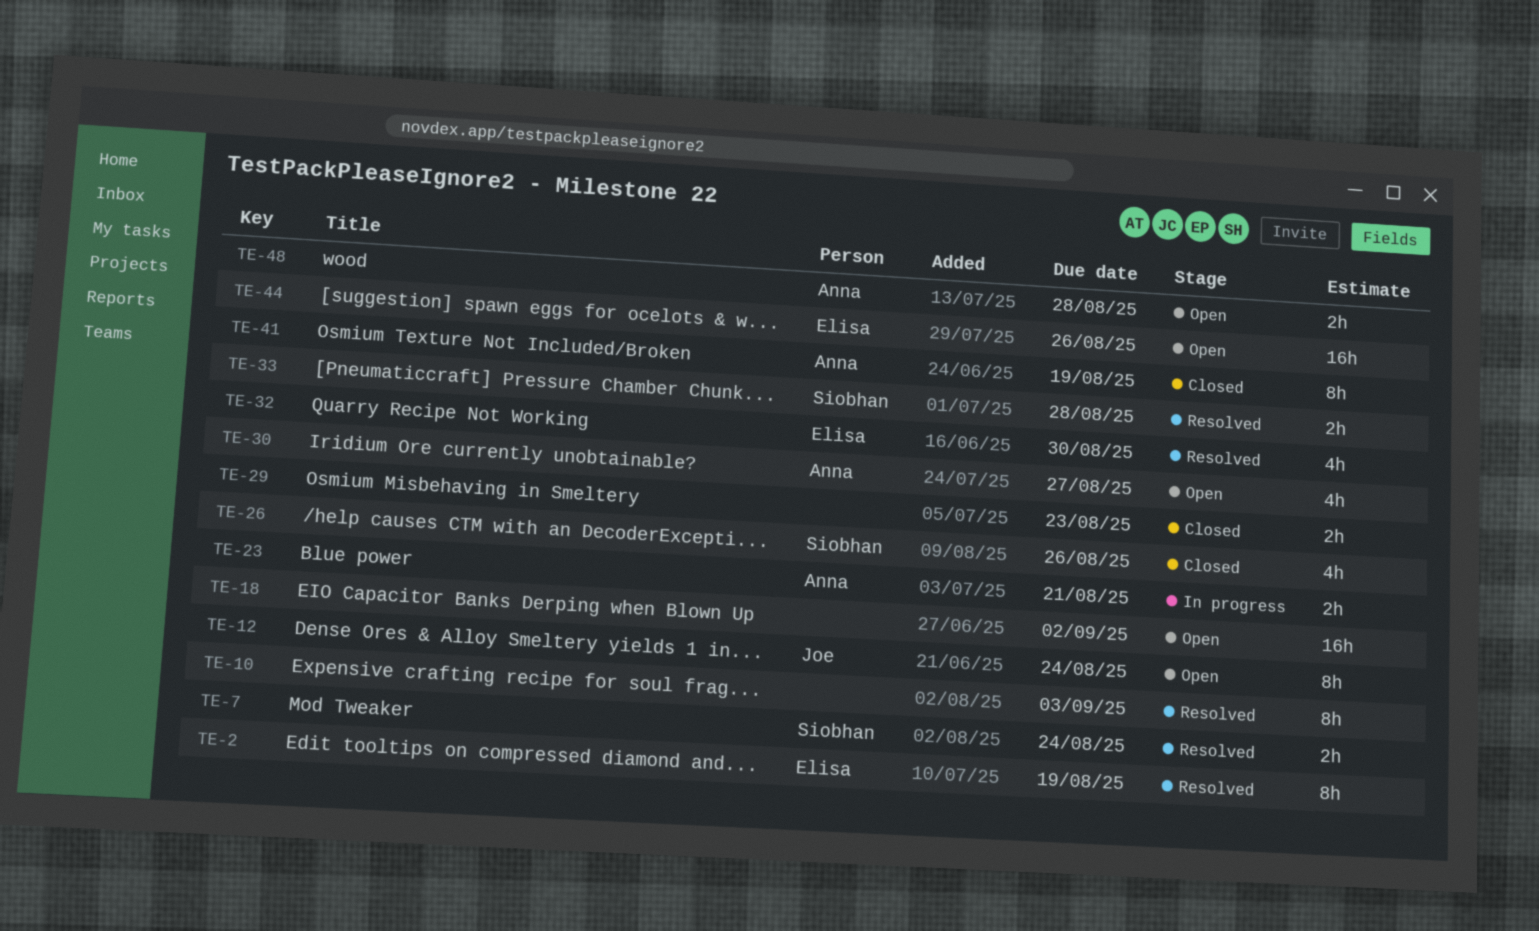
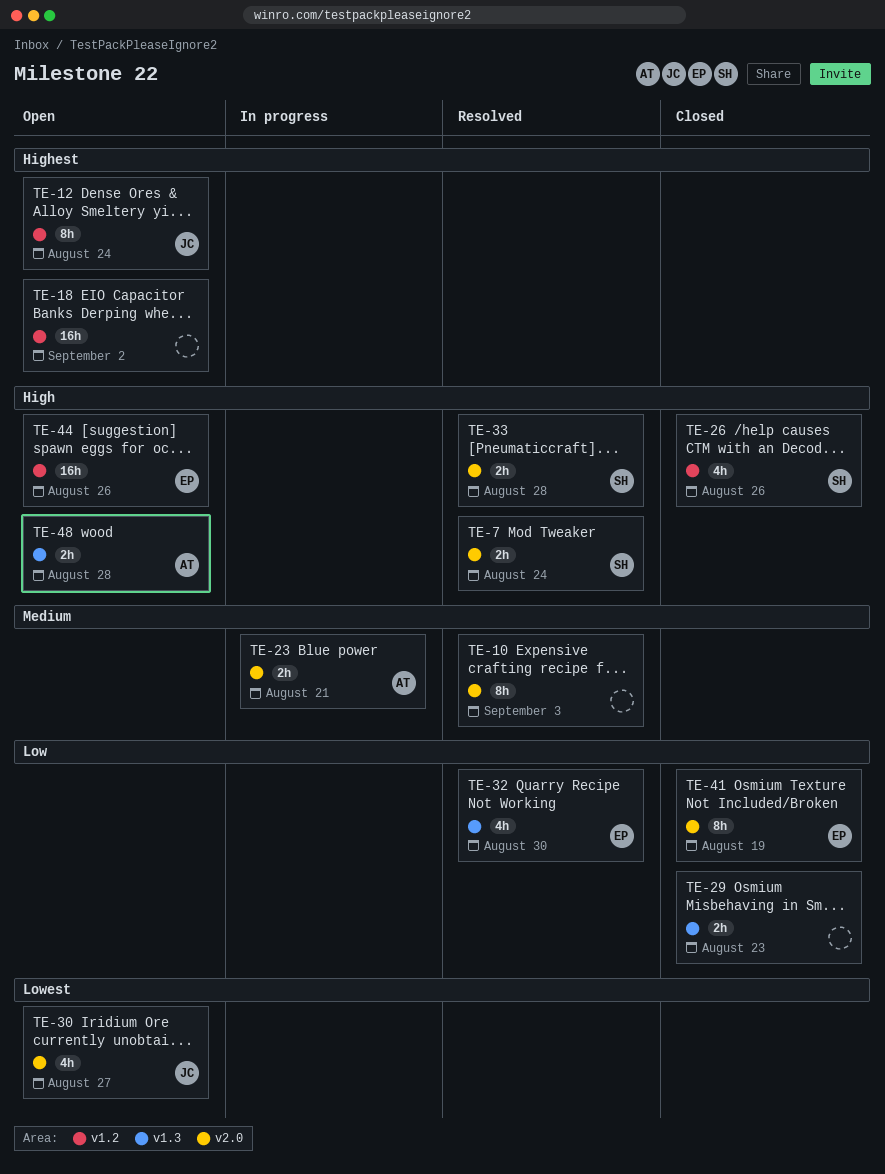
TE-2: present -> none
TE-30, owner: Anna -> Joe
TE-41, owner: Anna -> Elisa

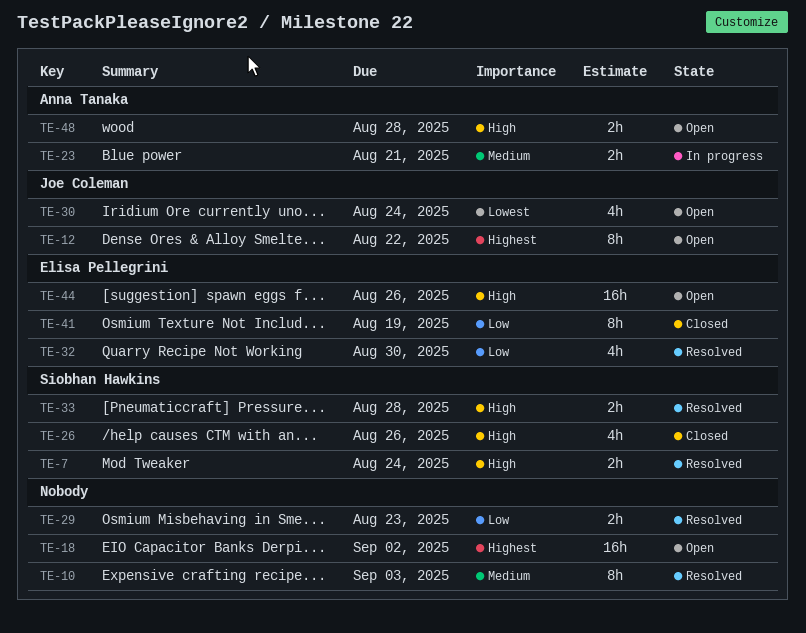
TE-12, due: Aug 24 -> Aug 22
TE-29, status: Closed -> Resolved
TE-30, due: Aug 27 -> Aug 24

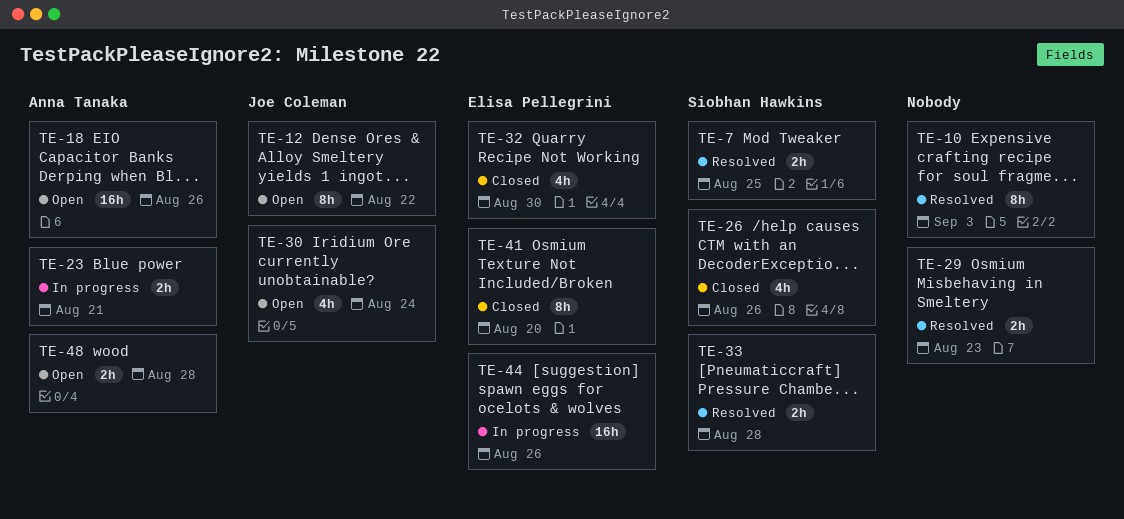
TE-7, due: Aug 24 -> Aug 25
TE-18, owner: none -> Anna Tanaka
TE-18, due: Sep 2 -> Aug 26
TE-32, status: Resolved -> Closed
TE-41, due: Aug 19 -> Aug 20
TE-44, status: Open -> In progress

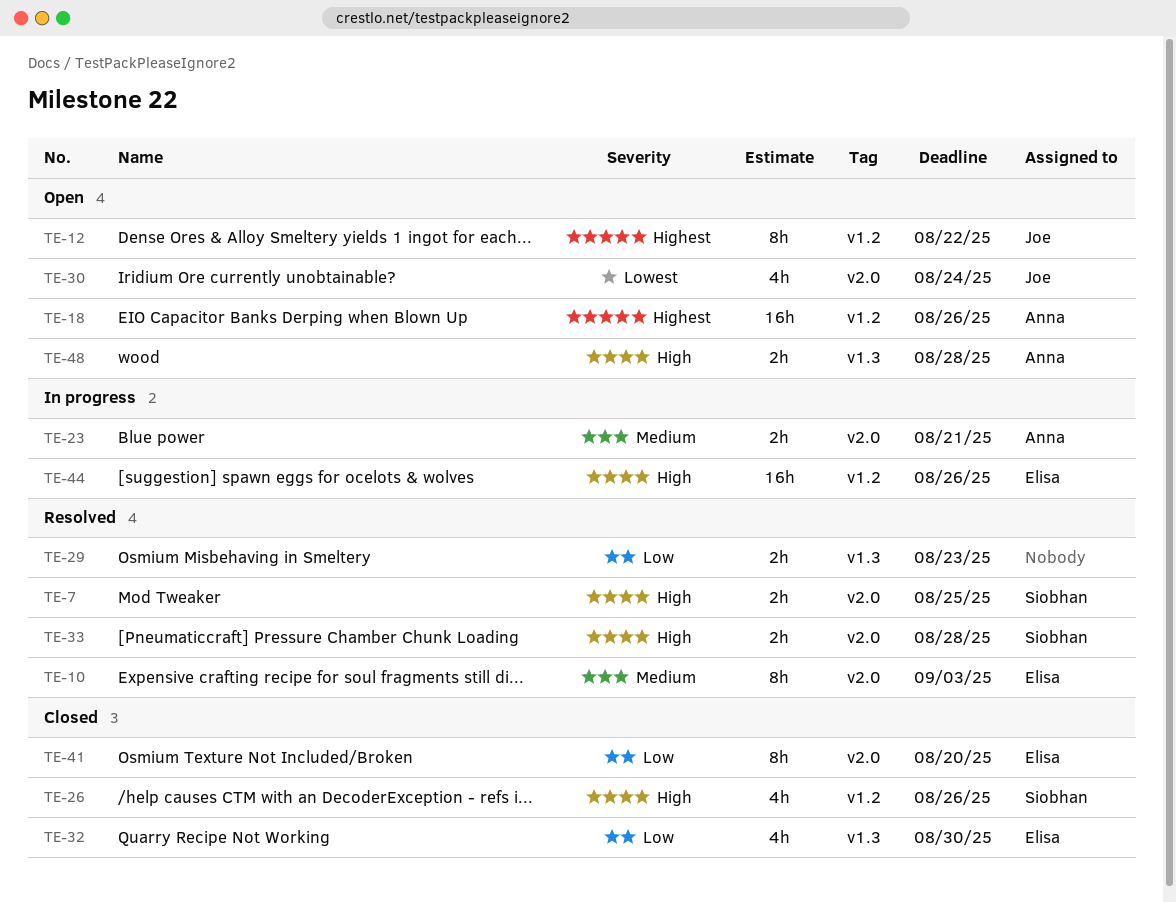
TE-10, owner: none -> Elisa Pellegrini

